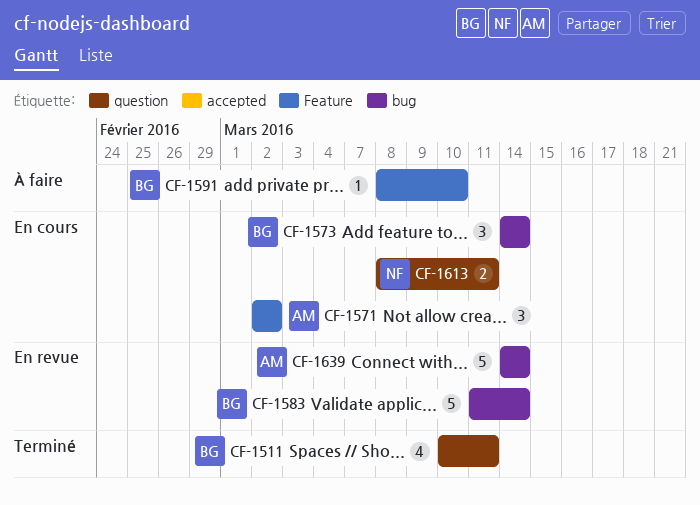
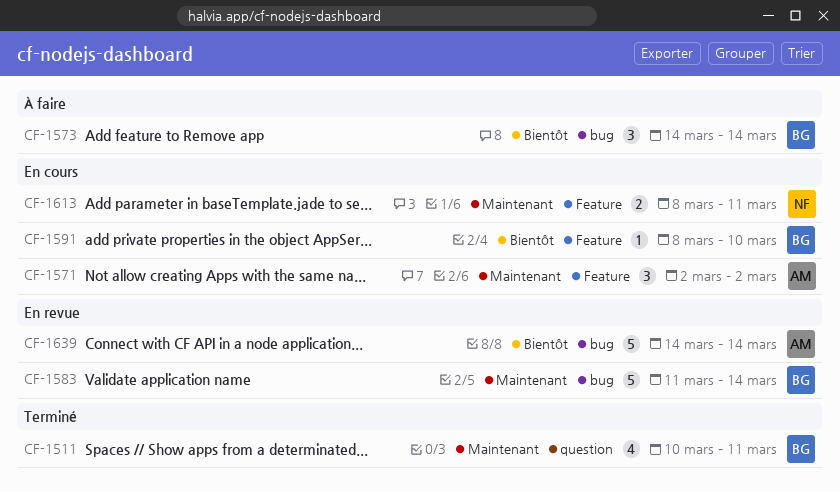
CF-1573, status: En cours -> À faire
CF-1591, status: À faire -> En cours
CF-1613, label: question -> Feature

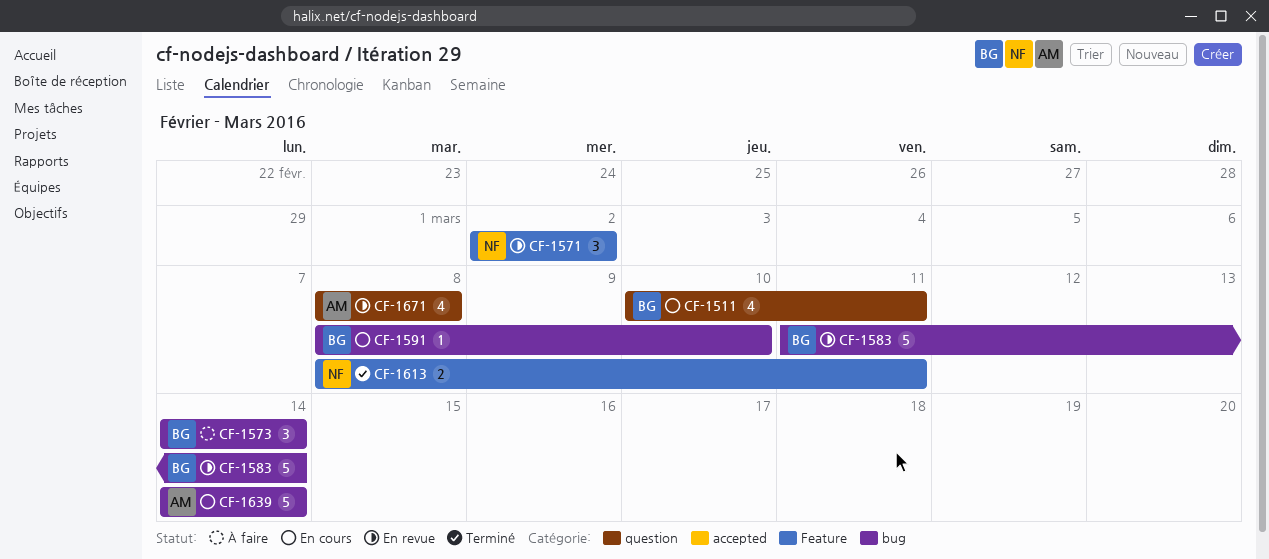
CF-1511, status: Terminé -> En cours
CF-1571, status: En cours -> En revue
CF-1571, owner: AM -> NF
CF-1591, label: Feature -> bug
CF-1613, status: En cours -> Terminé
CF-1639, status: En revue -> En cours
CF-1671: none -> present

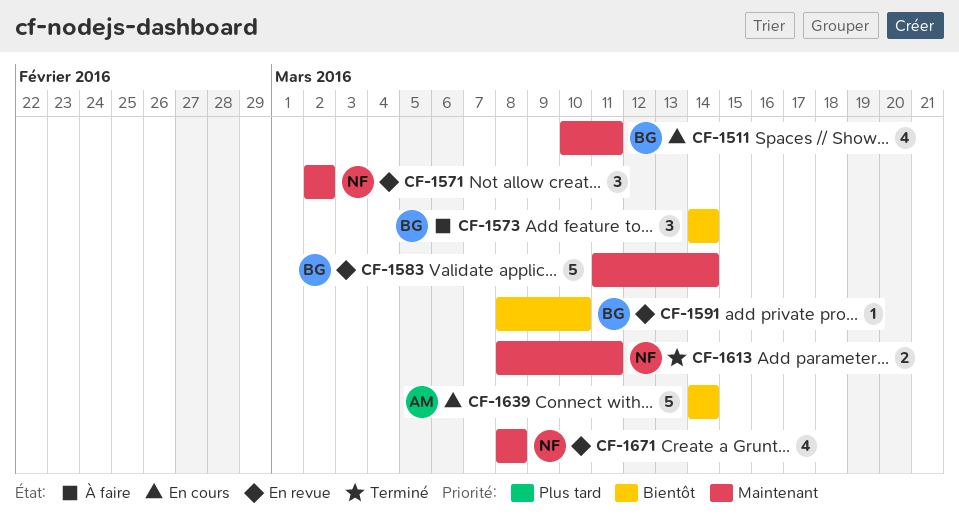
CF-1591, status: En cours -> En revue
CF-1671, owner: AM -> NF

